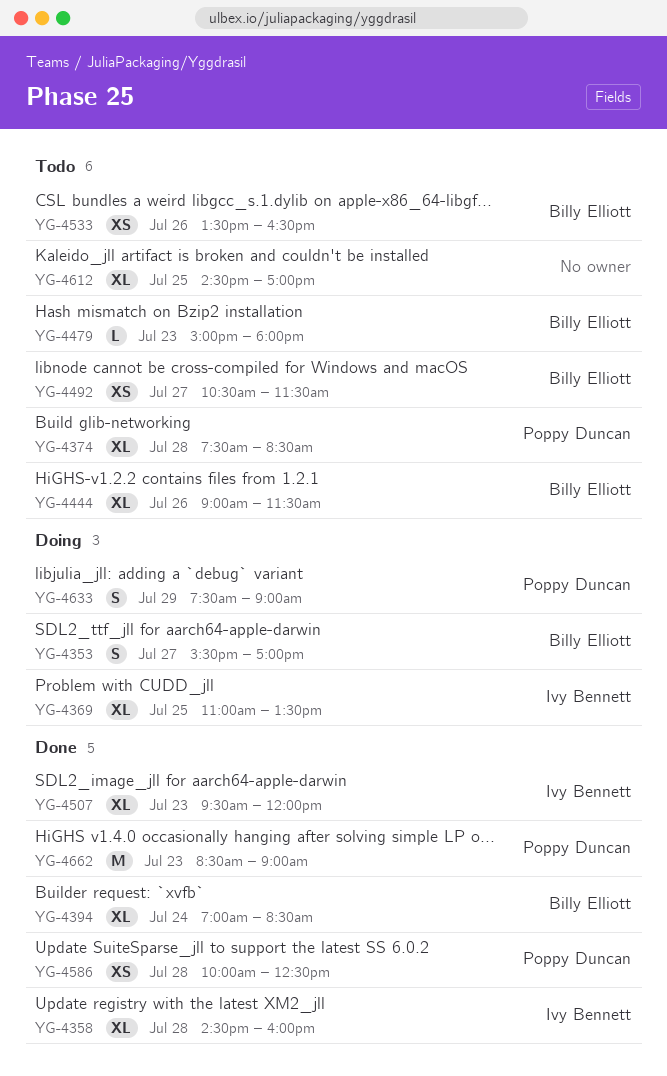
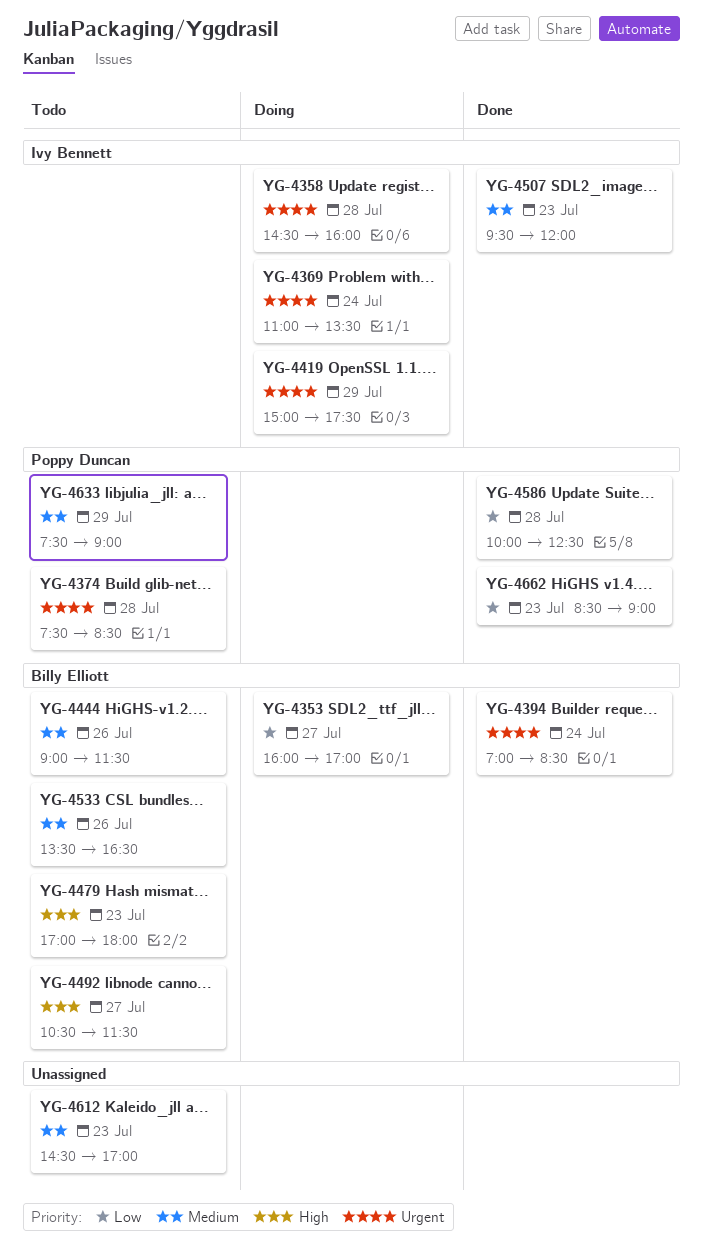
YG-4353, begins: 15:30 -> 16:00
YG-4358, status: Done -> Doing
YG-4369, day: Jul 25 -> Jul 24
YG-4419: none -> present
YG-4479, begins: 15:00 -> 17:00
YG-4612, day: Jul 25 -> Jul 23
YG-4633, status: Doing -> Todo

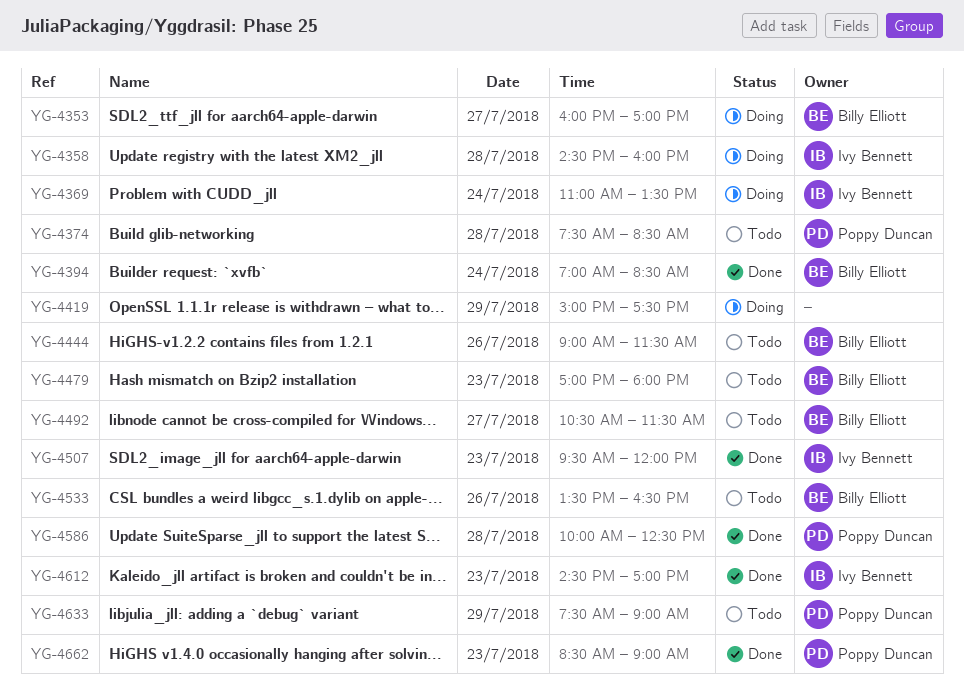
YG-4419, owner: Ivy Bennett -> none
YG-4612, status: Todo -> Done
YG-4612, owner: none -> Ivy Bennett

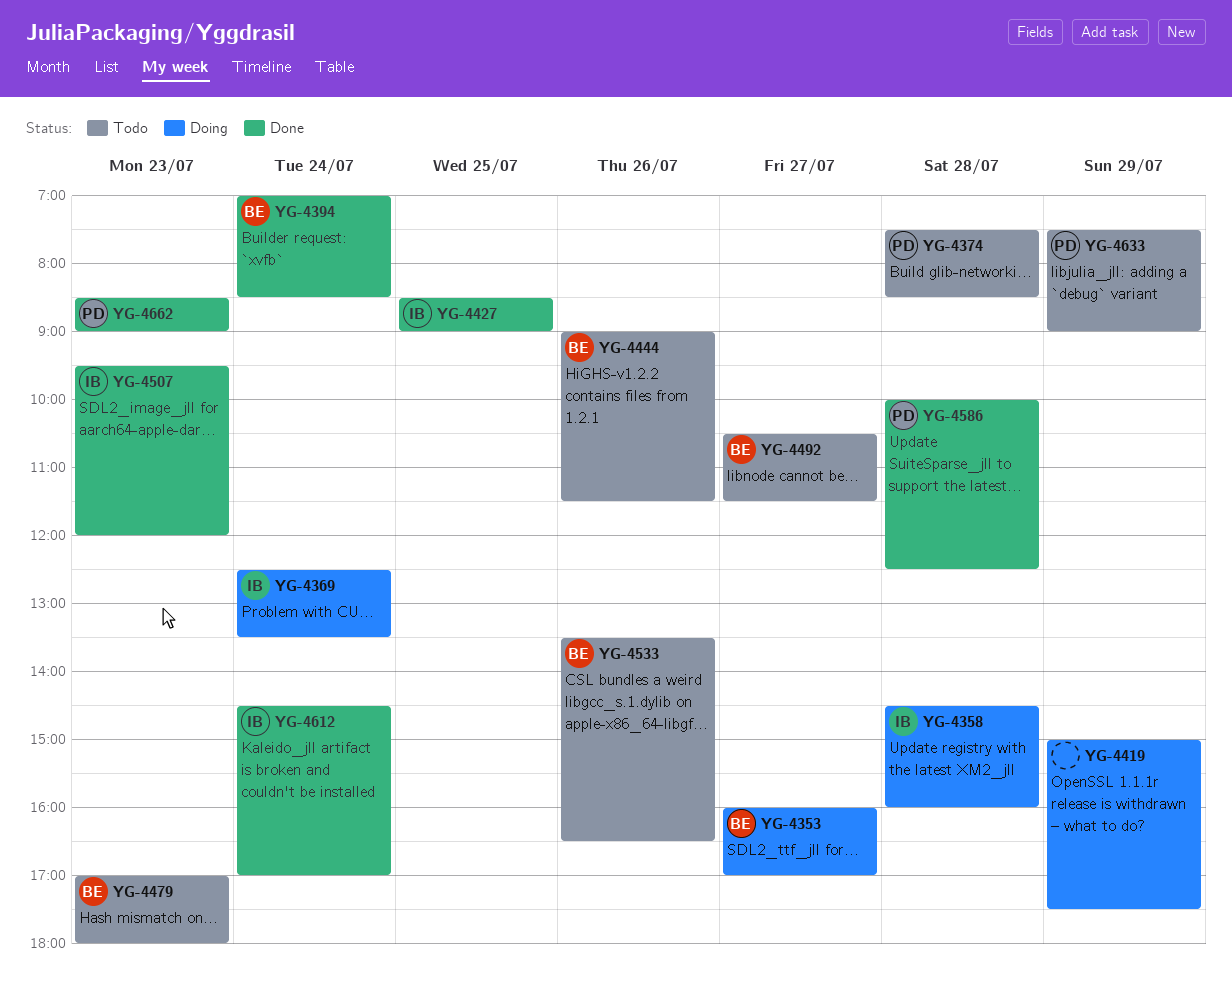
YG-4369, begins: 11:00 -> 12:30
YG-4427: none -> present
YG-4612, day: Jul 23 -> Jul 24

